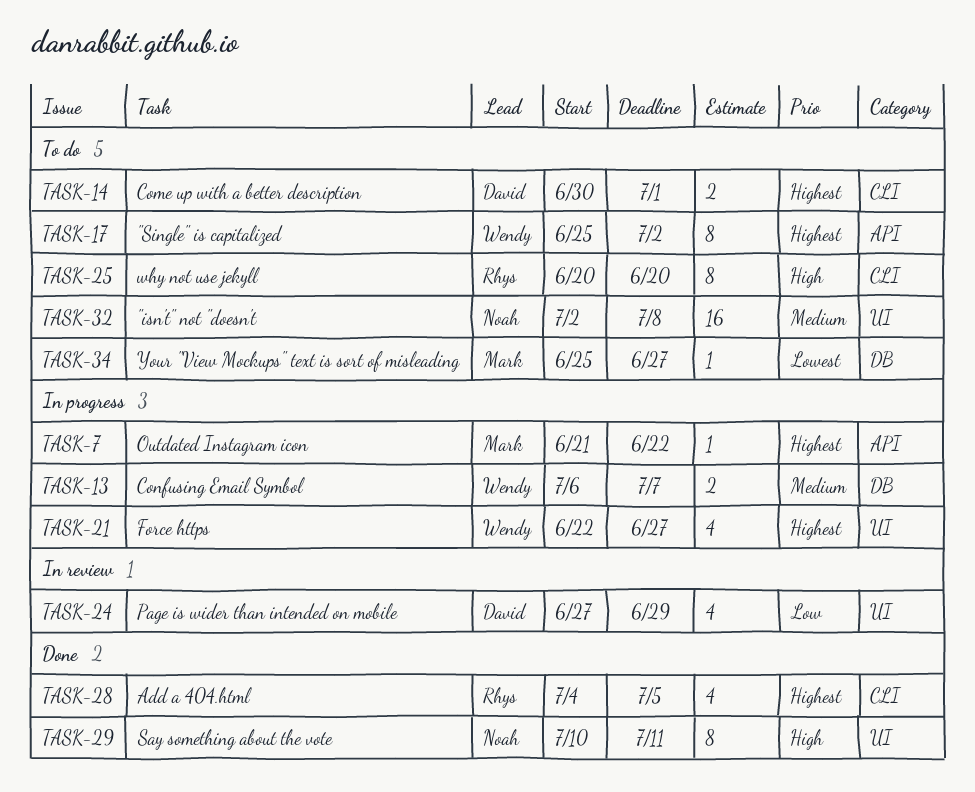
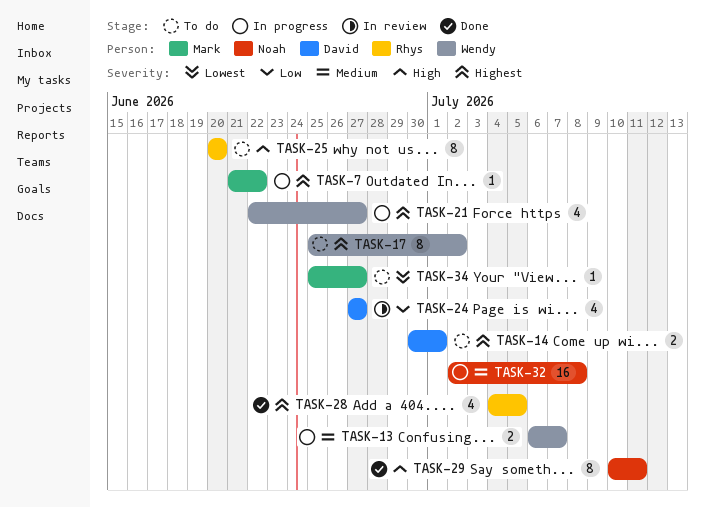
TASK-24, due: Jun 29 -> Jun 27
TASK-32, status: To do -> In progress

